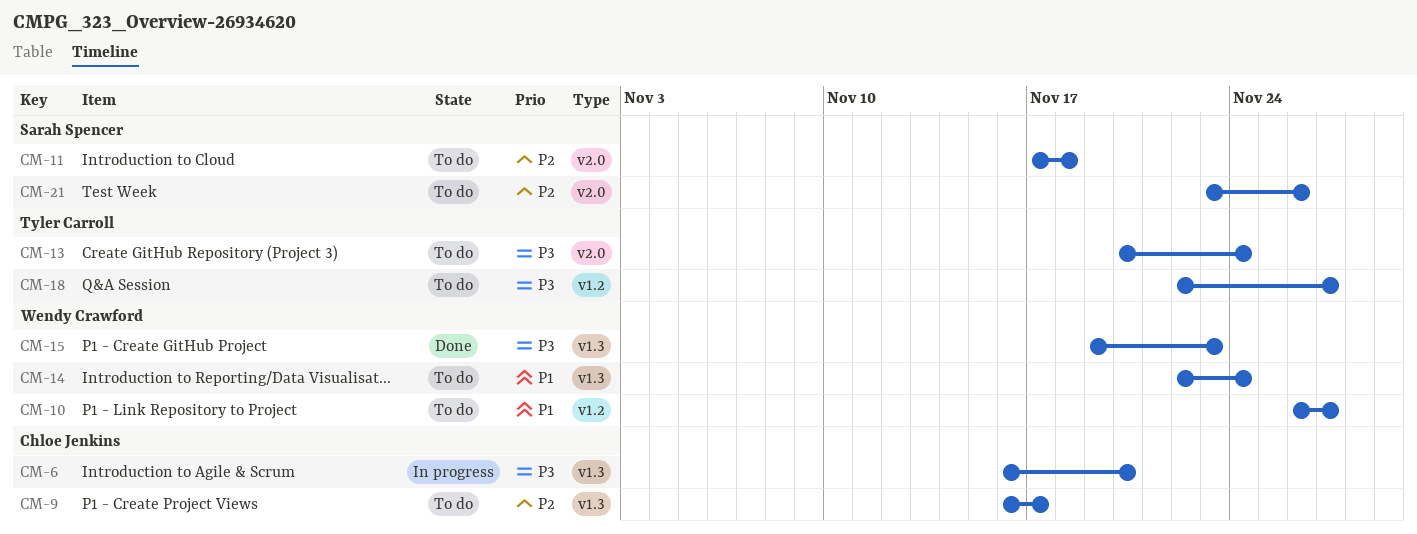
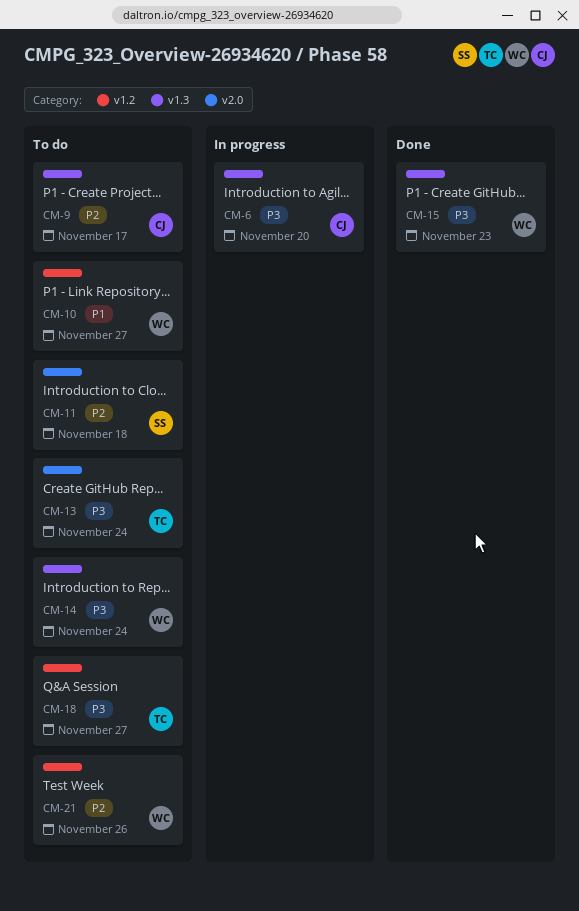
CM-14, priority: P1 -> P3
CM-21, owner: Sarah Spencer -> Wendy Crawford
CM-21, label: v2.0 -> v1.2

